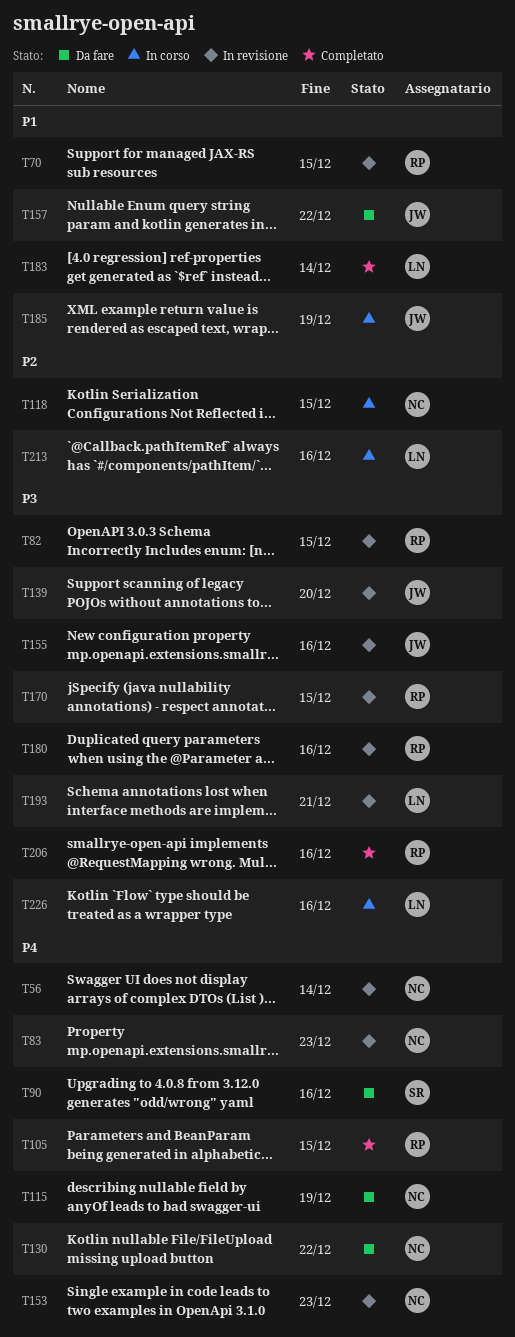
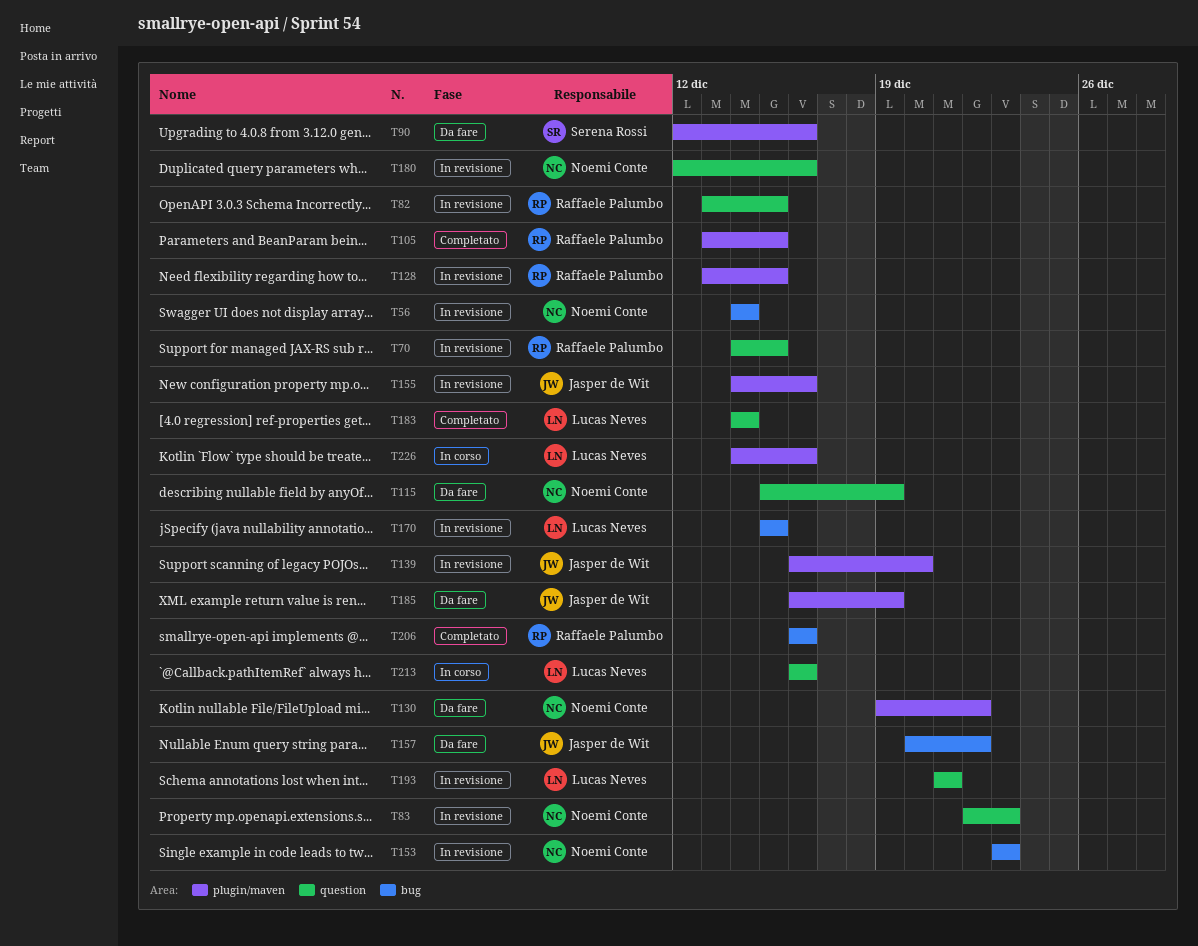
T118: present -> none
T128: none -> present
T170, owner: Raffaele Palumbo -> Lucas Neves
T180, owner: Raffaele Palumbo -> Noemi Conte
T185, status: In corso -> Da fare

